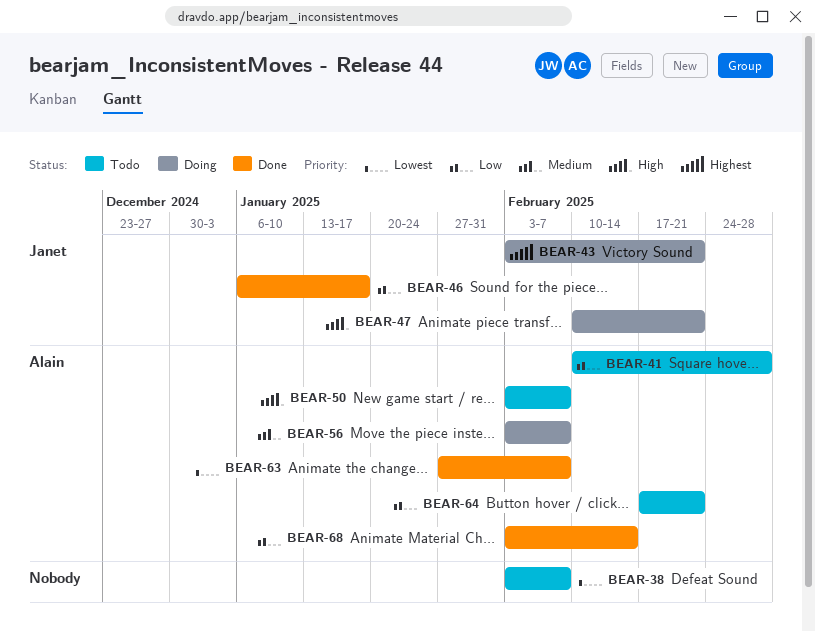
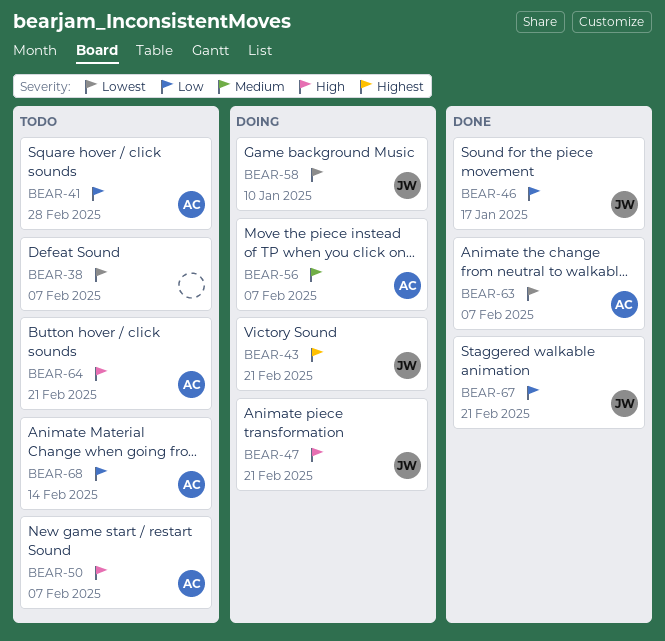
BEAR-58: none -> present
BEAR-64, priority: Low -> High
BEAR-67: none -> present
BEAR-68, status: Done -> Todo

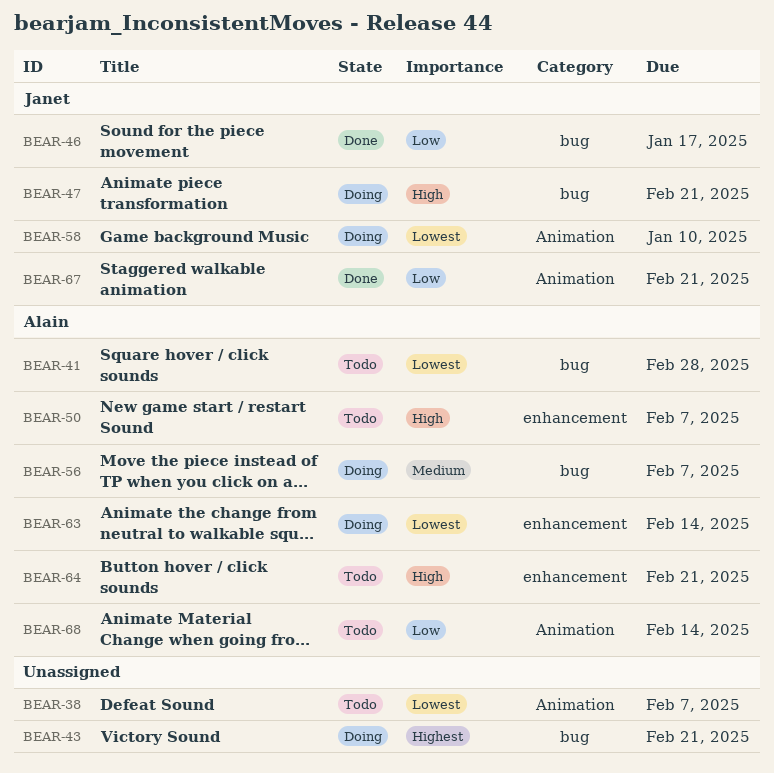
BEAR-41, priority: Low -> Lowest
BEAR-43, owner: Janet -> none
BEAR-63, status: Done -> Doing
BEAR-63, due: Feb 7 -> Feb 14

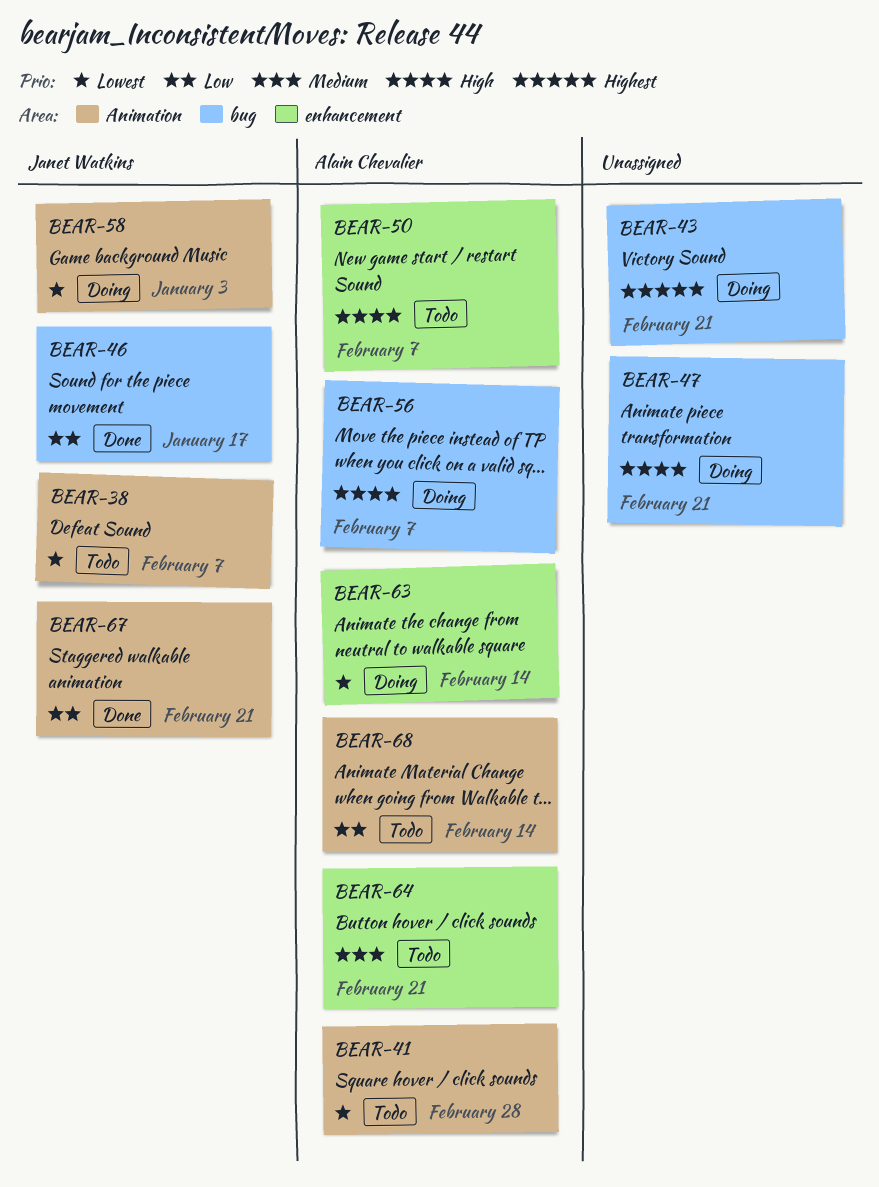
BEAR-38, owner: none -> Janet Watkins
BEAR-41, label: bug -> Animation
BEAR-47, owner: Janet Watkins -> none
BEAR-56, priority: Medium -> High
BEAR-58, due: Jan 10 -> Jan 3
BEAR-64, priority: High -> Medium

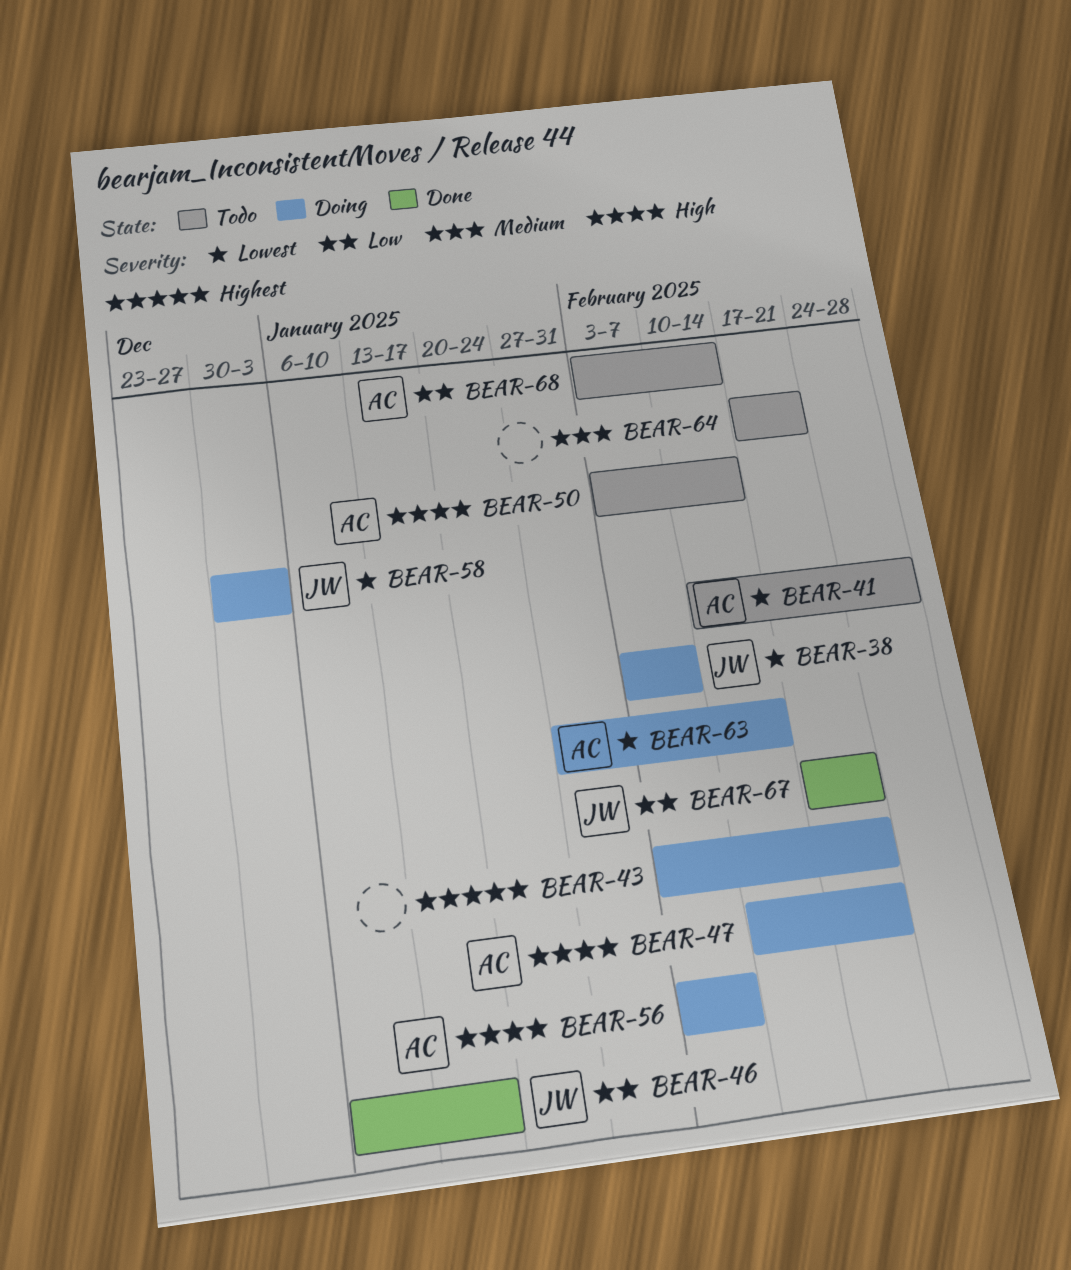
BEAR-38, status: Todo -> Doing
BEAR-47, owner: none -> Alain Chevalier
BEAR-50, due: Feb 7 -> Feb 14
BEAR-64, owner: Alain Chevalier -> none

